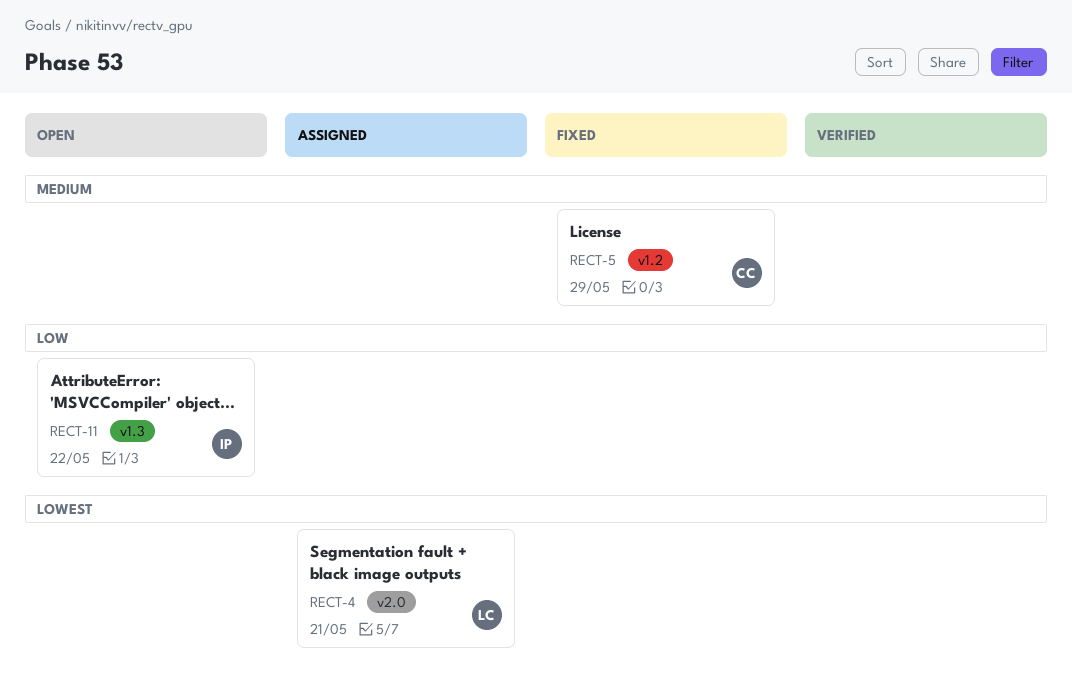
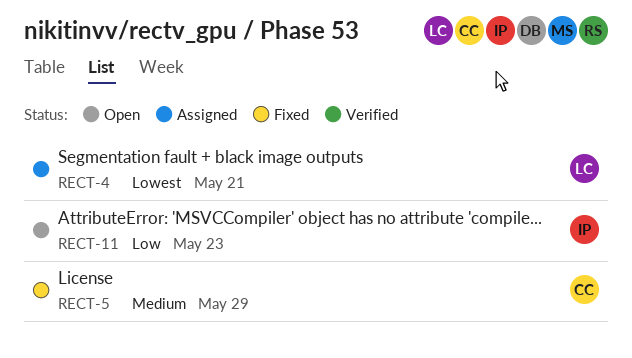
RECT-11, due: May 22 -> May 23

